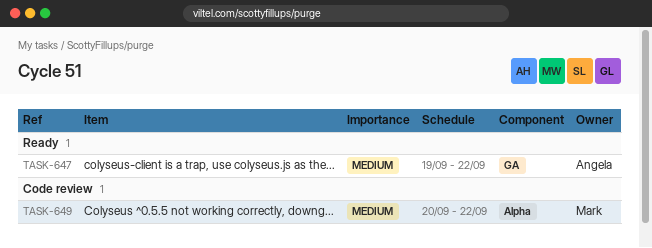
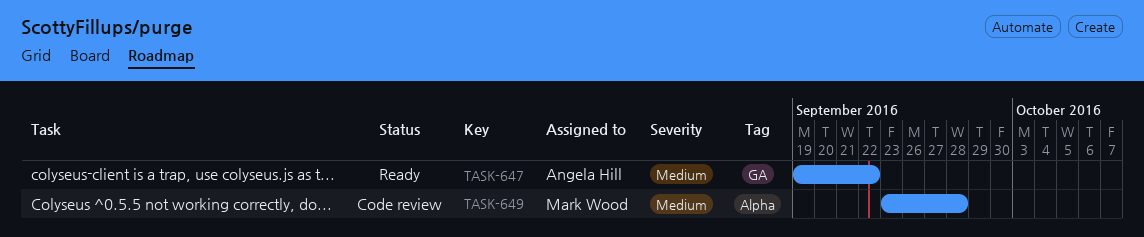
TASK-649, start: Sep 20 -> Sep 23
TASK-649, due: Sep 22 -> Sep 28

